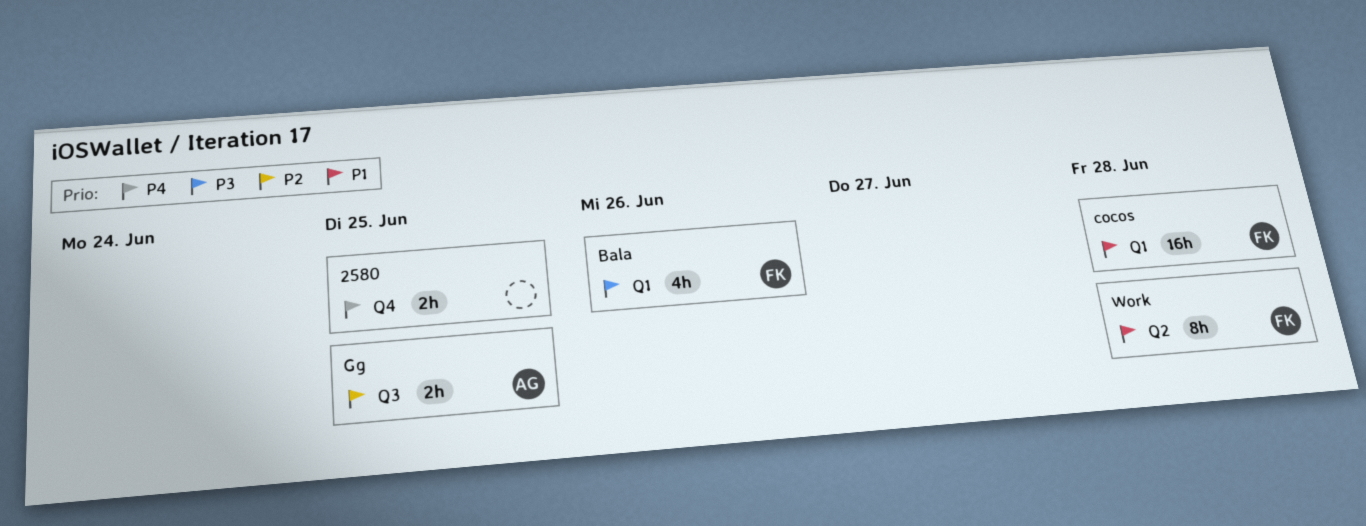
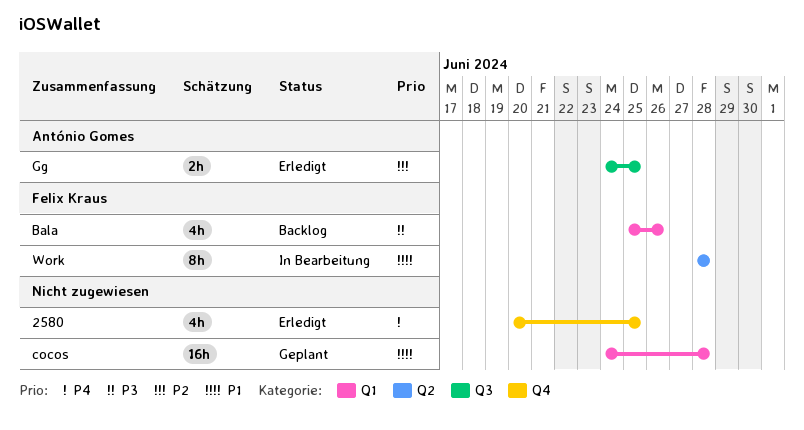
2580, estimate: 2h -> 4h
cocos, owner: Felix Kraus -> none

